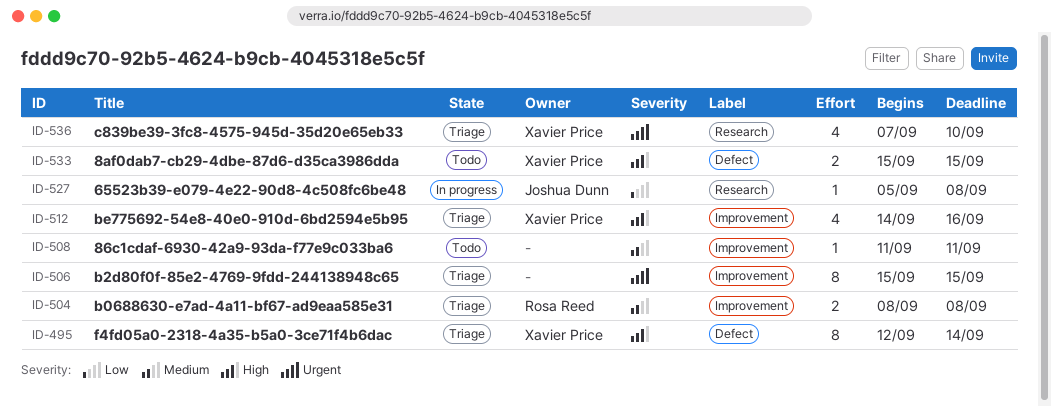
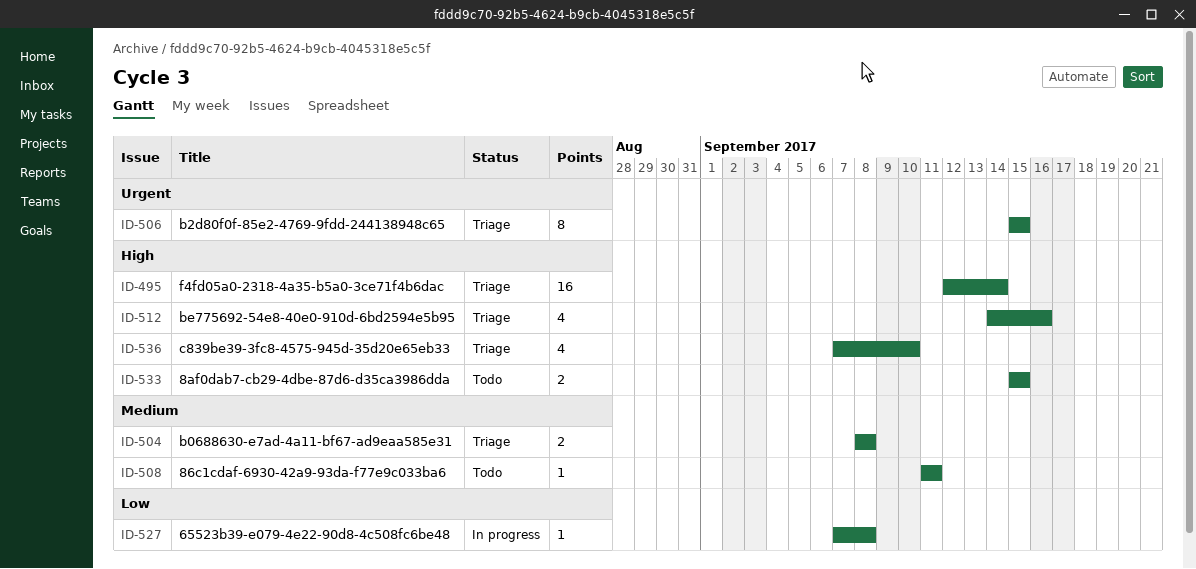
ID-495, estimate: 8 -> 16
ID-527, start: Sep 5 -> Sep 7
ID-536, priority: Urgent -> High

